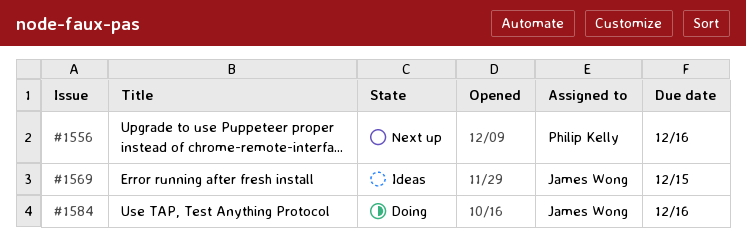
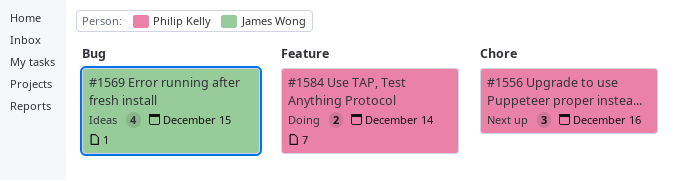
#1584, owner: James Wong -> Philip Kelly
#1584, due: Dec 16 -> Dec 14

